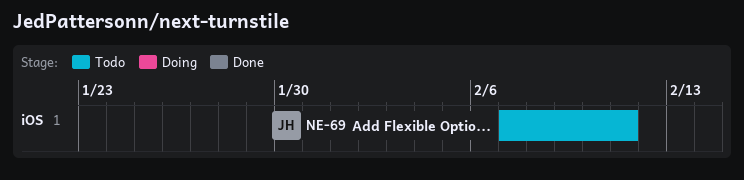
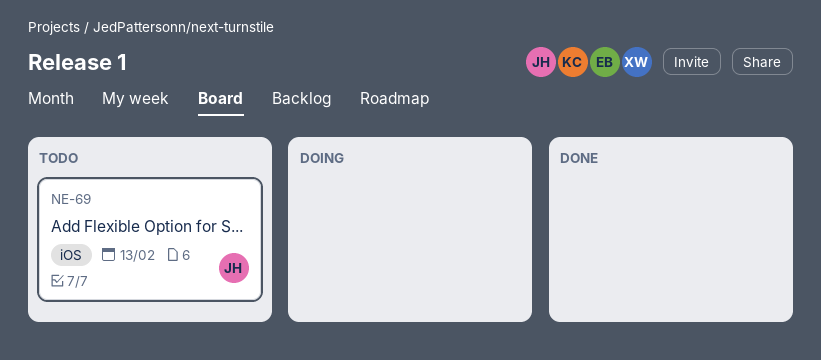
NE-69, due: Feb 11 -> Feb 13

